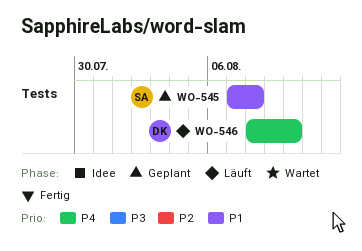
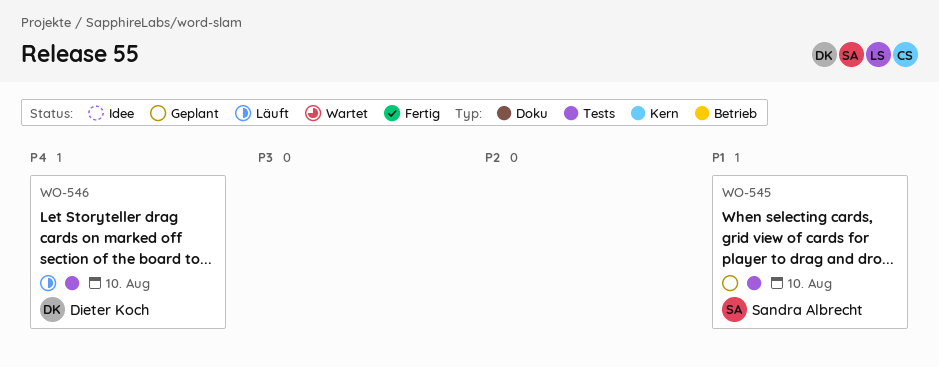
WO-545, due: Aug 8 -> Aug 10

